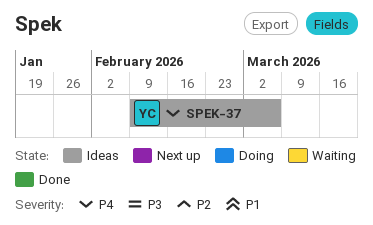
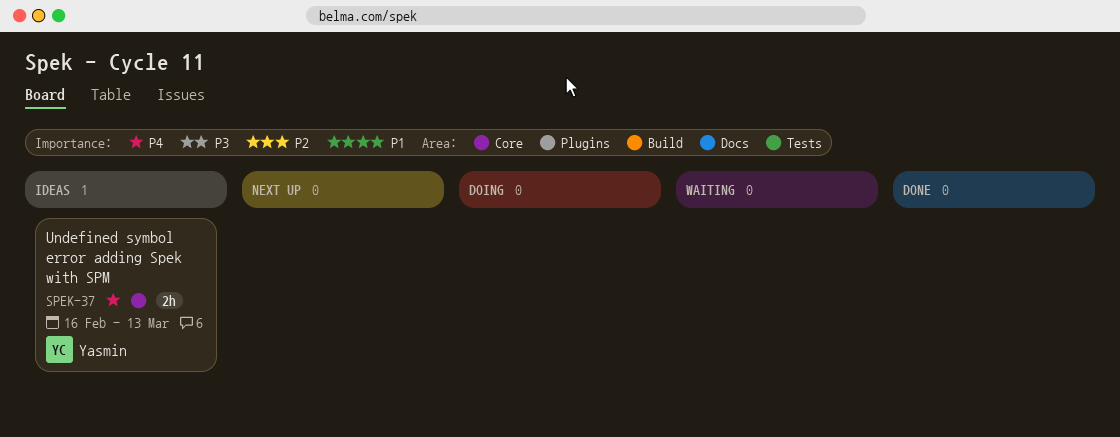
SPEK-37, start: Feb 9 -> Feb 16
SPEK-37, due: Mar 6 -> Mar 13

